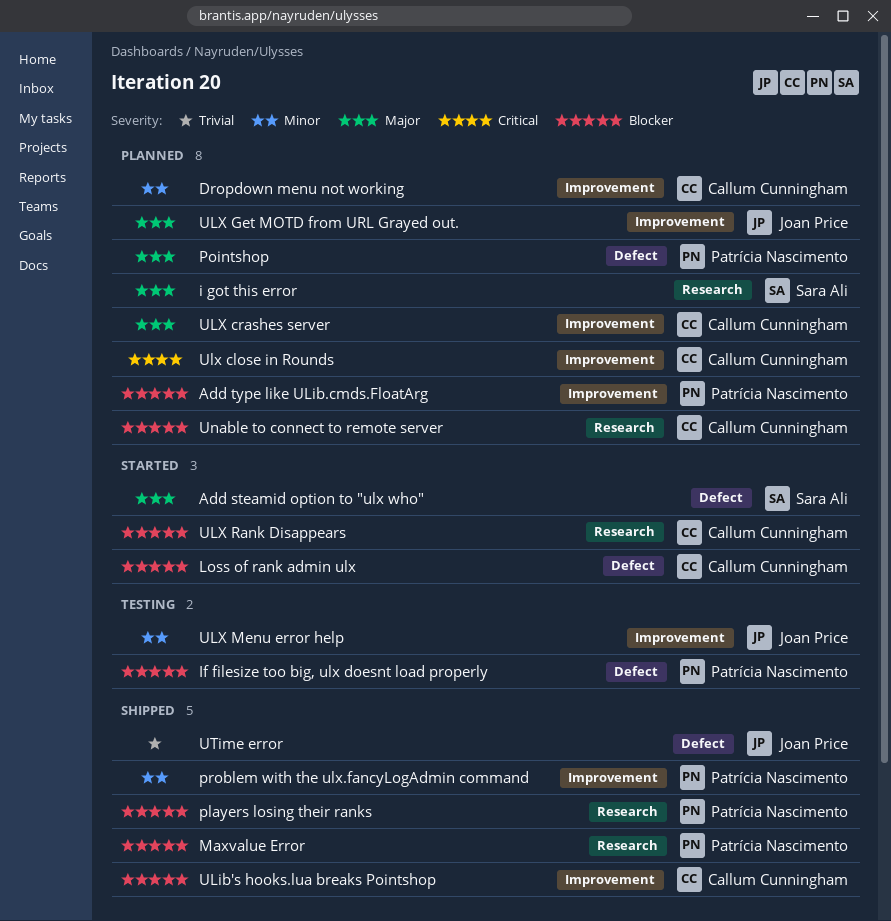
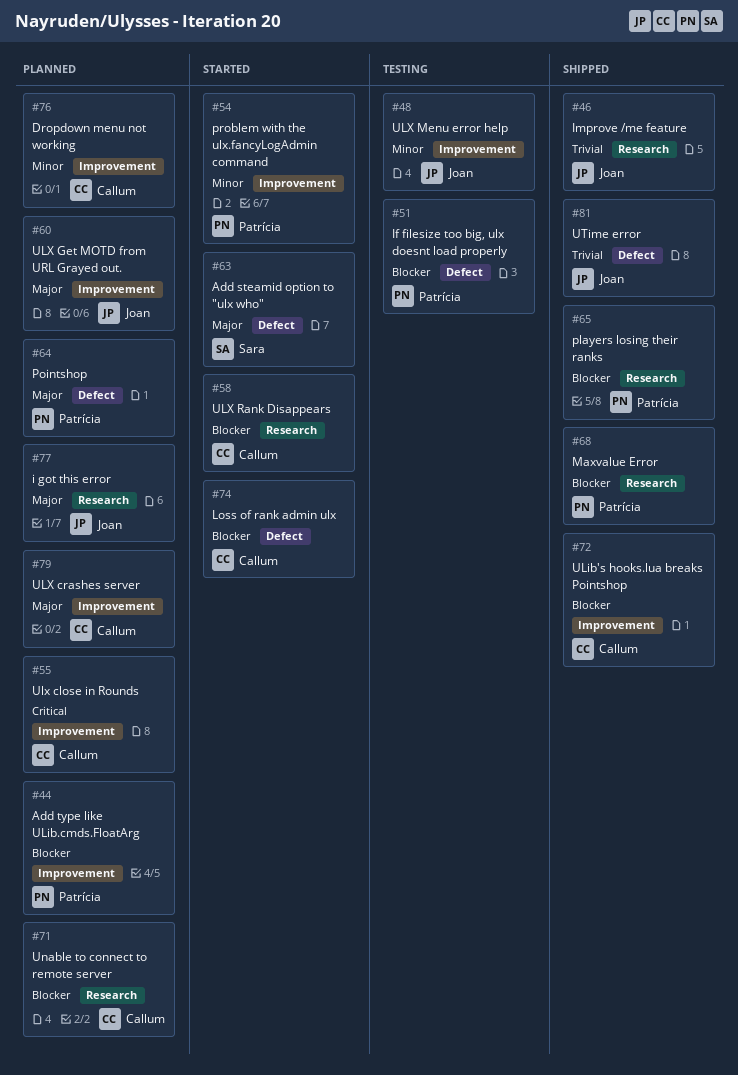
i got this error, owner: Sara Ali -> Joan Price
Improve /me feature: none -> present
problem with the ulx.fancyLogAdmin command, status: Shipped -> Started

